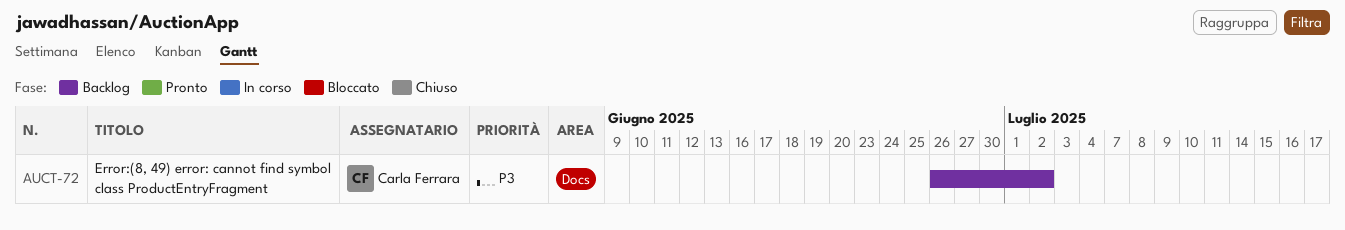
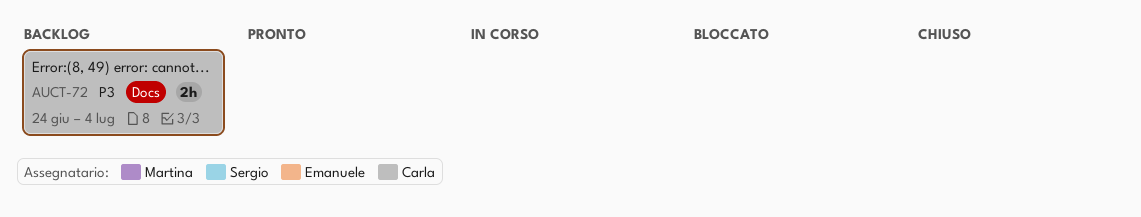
AUCT-72, start: Jun 26 -> Jun 24
AUCT-72, due: Jul 2 -> Jul 4

